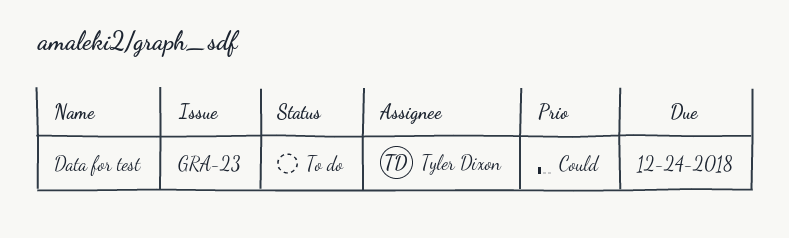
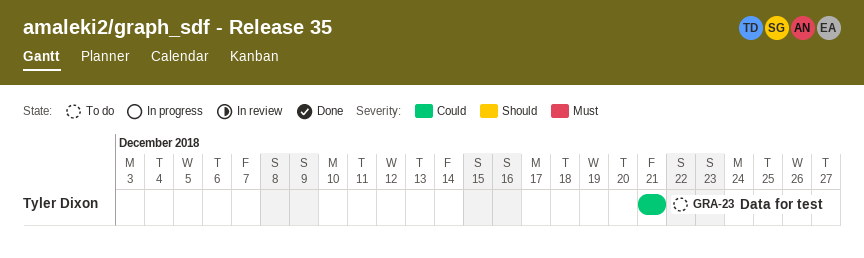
GRA-23, due: Dec 24 -> Dec 21

